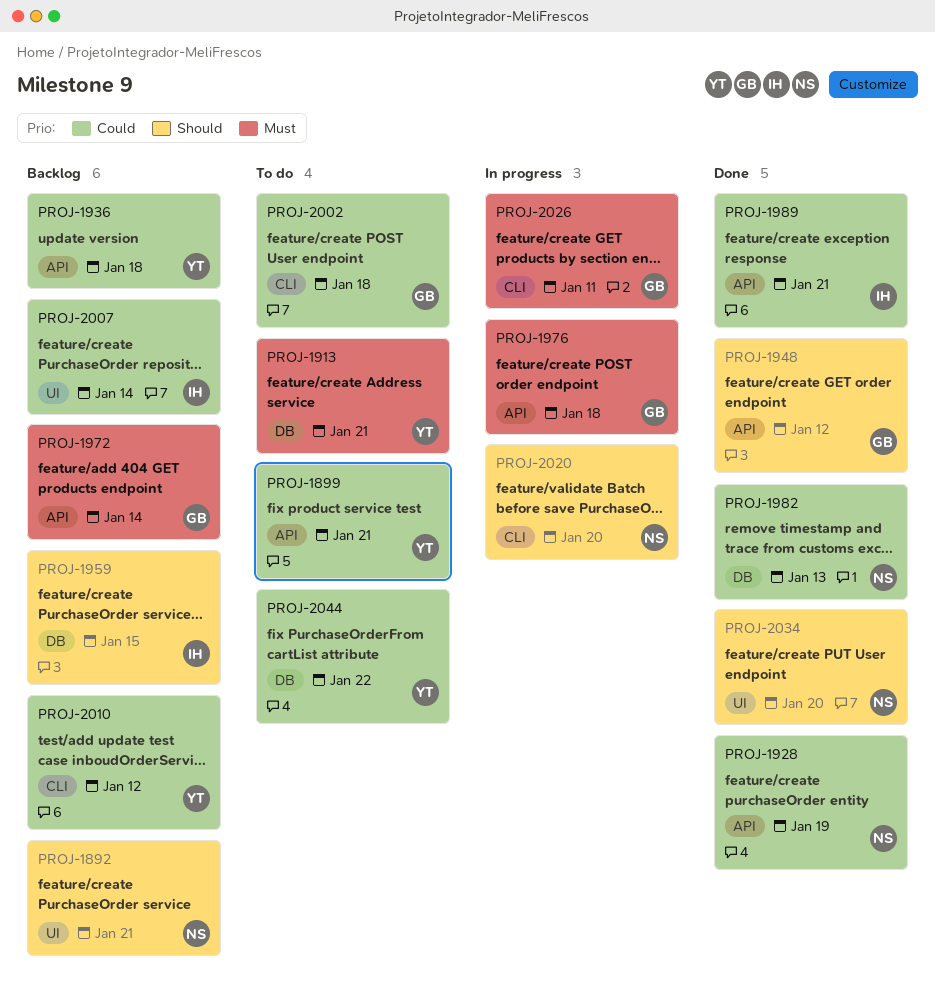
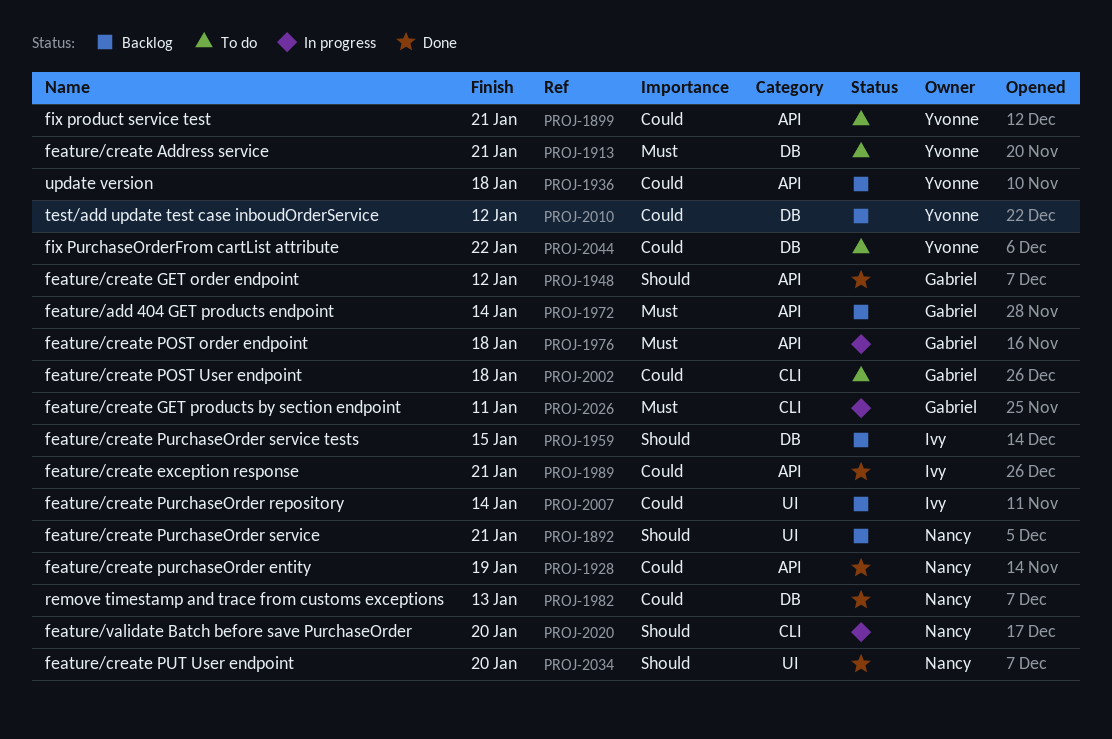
PROJ-2010, label: CLI -> DB

